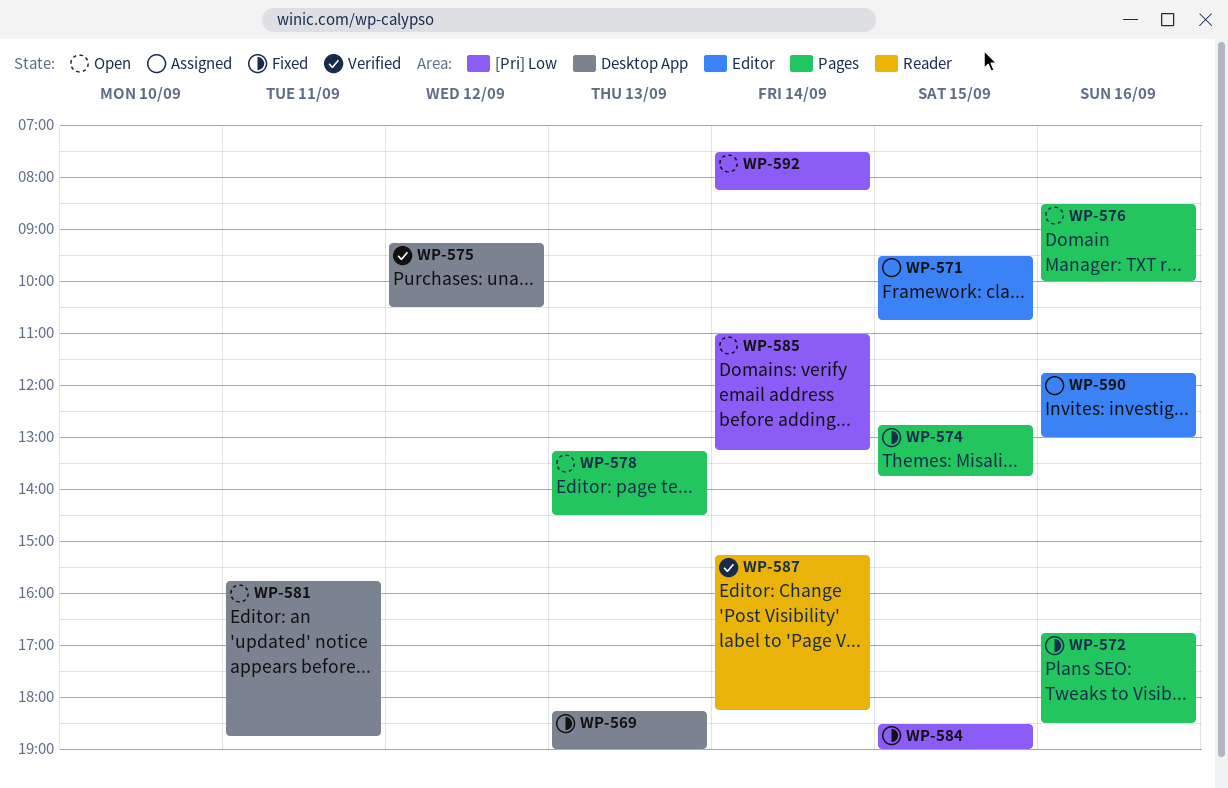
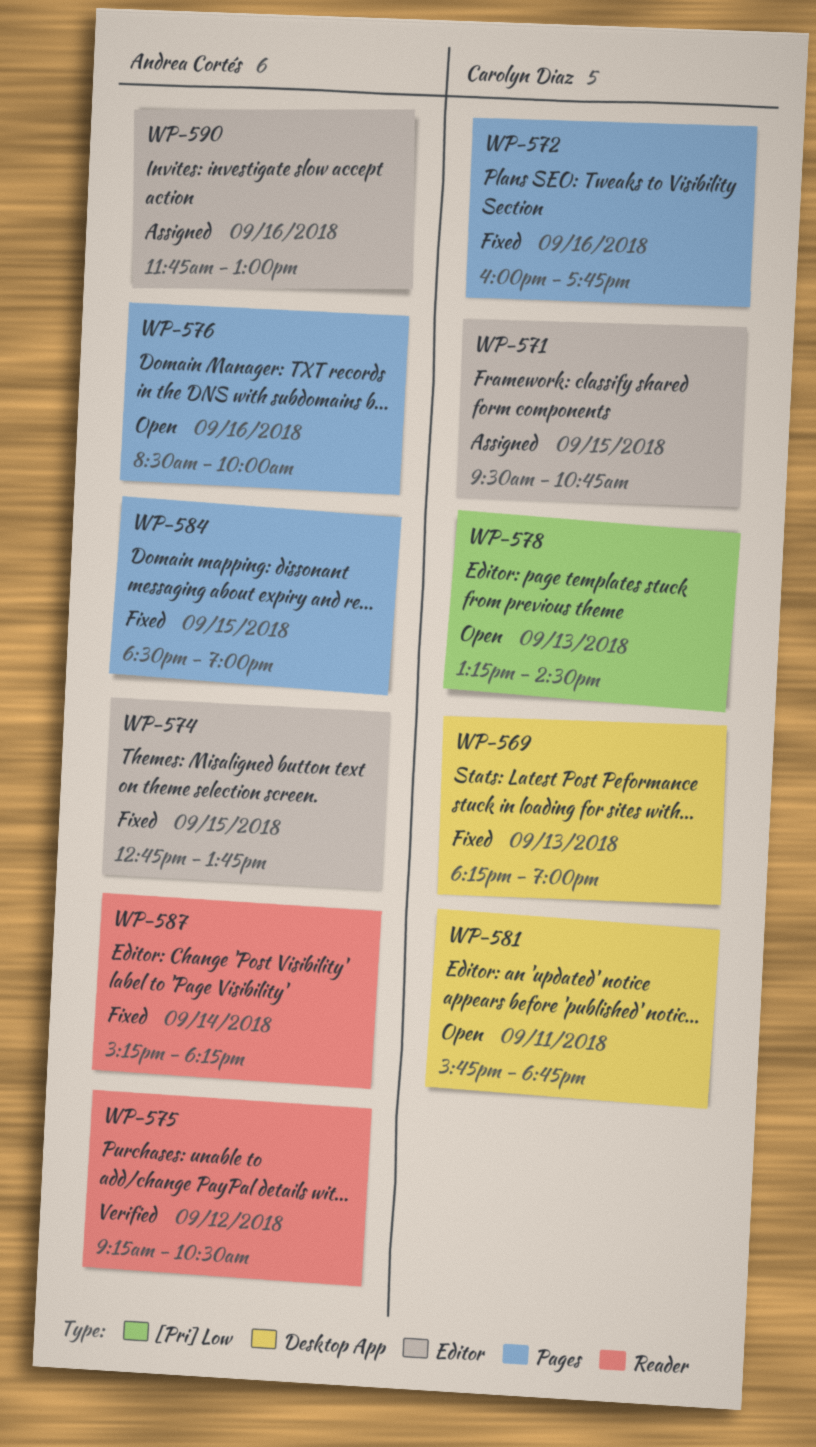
WP-572, begins: 16:45 -> 16:00
WP-572, ends: 18:30 -> 17:45
WP-574, label: Pages -> Editor
WP-575, label: Desktop App -> Reader
WP-578, label: Pages -> [Pri] Low
WP-584, label: [Pri] Low -> Pages
WP-585: present -> none
WP-587, status: Verified -> Fixed
WP-592: present -> none

